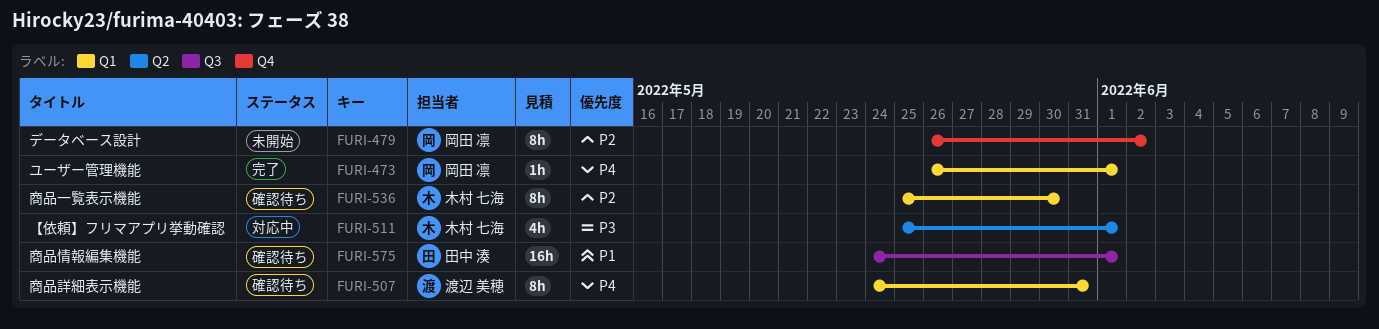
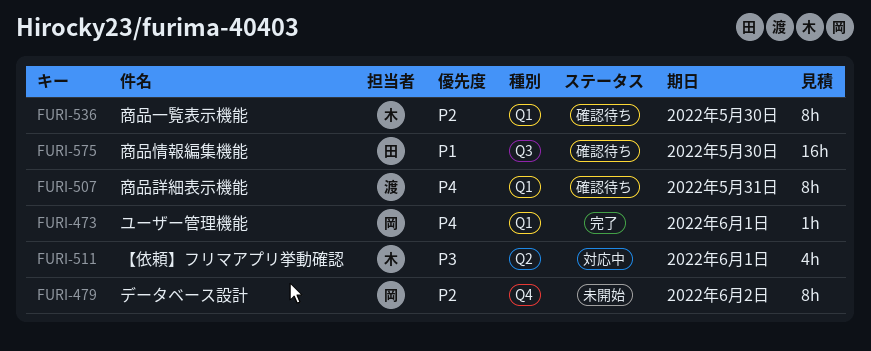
FURI-575, due: Jun 1 -> May 30

